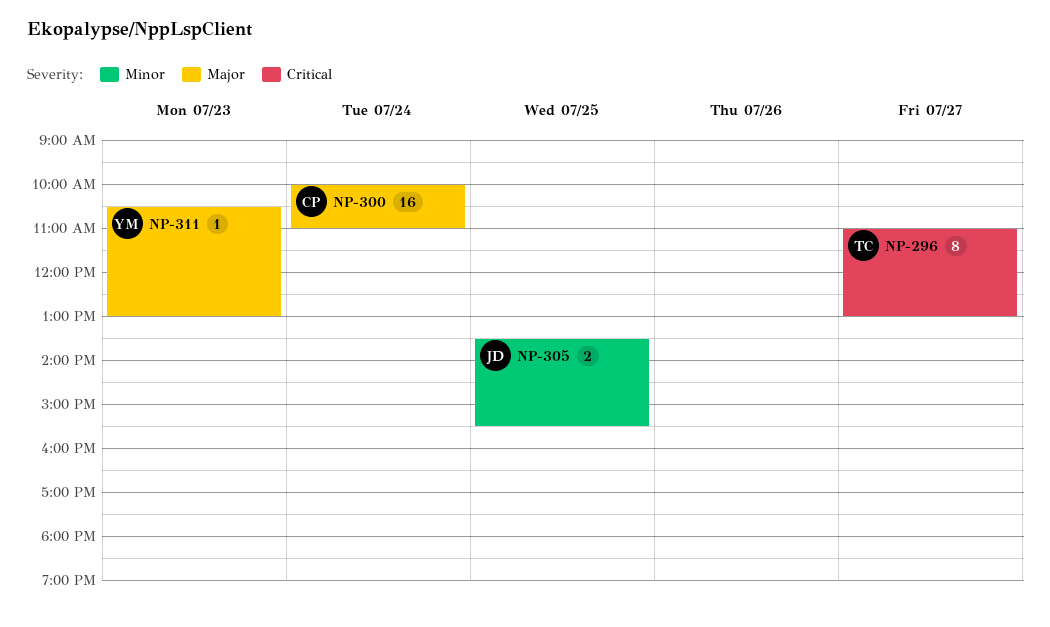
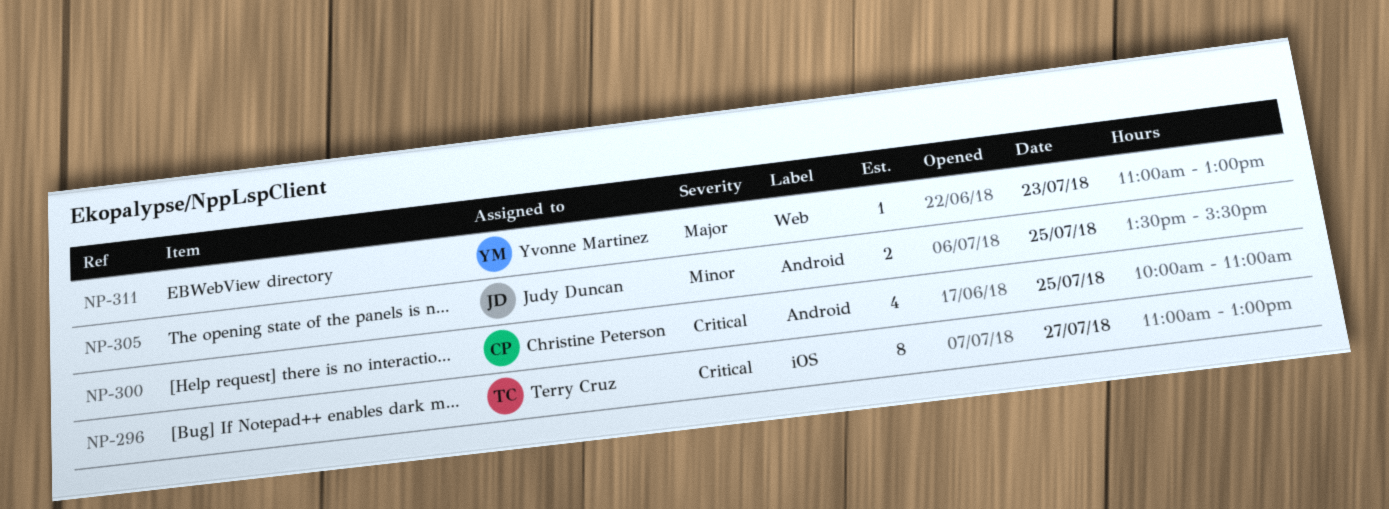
NP-300, priority: Major -> Critical
NP-300, estimate: 16 -> 4
NP-300, day: Jul 24 -> Jul 25
NP-311, begins: 10:30 -> 11:00

